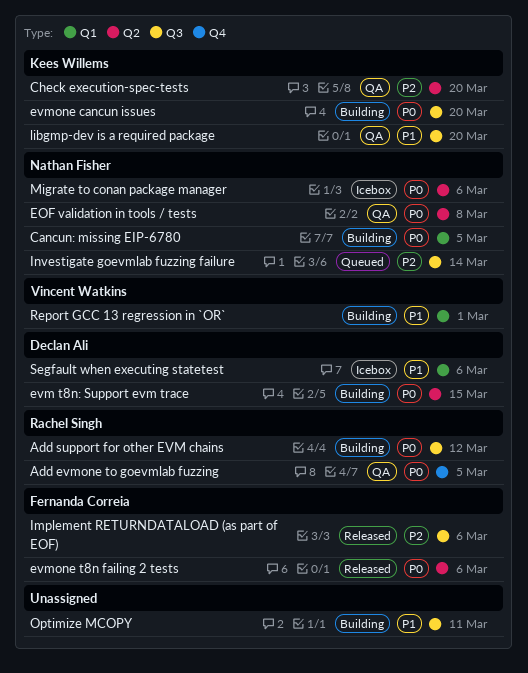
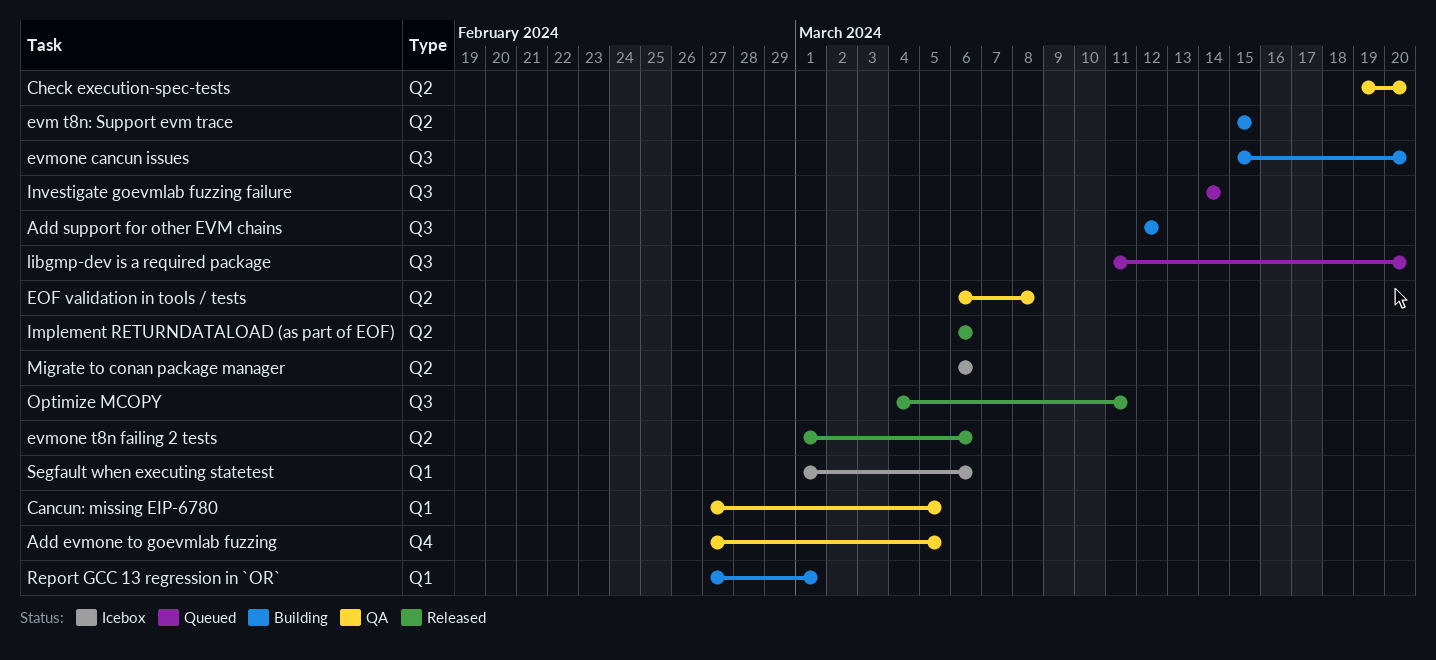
Cancun: missing EIP-6780, status: Building -> QA
Implement RETURNDATALOAD (as part of EOF), label: Q3 -> Q2
libgmp-dev is a required package, status: QA -> Queued
Optimize MCOPY, status: Building -> Released

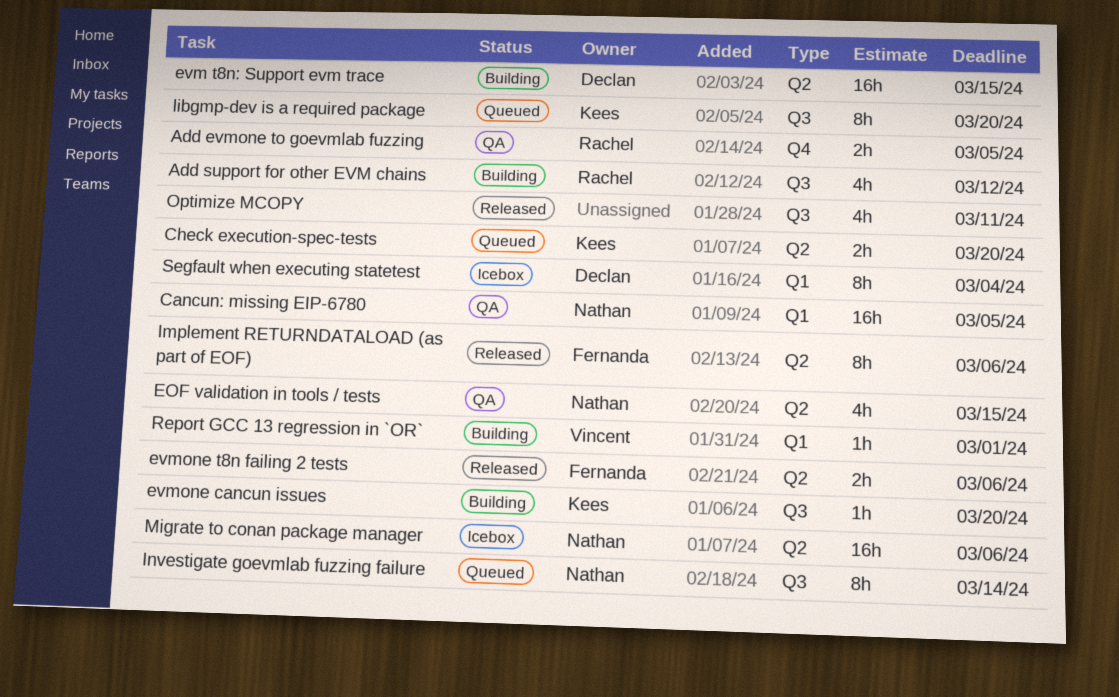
Check execution-spec-tests, status: QA -> Queued
EOF validation in tools / tests, due: Mar 8 -> Mar 15
Segfault when executing statetest, due: Mar 6 -> Mar 4

